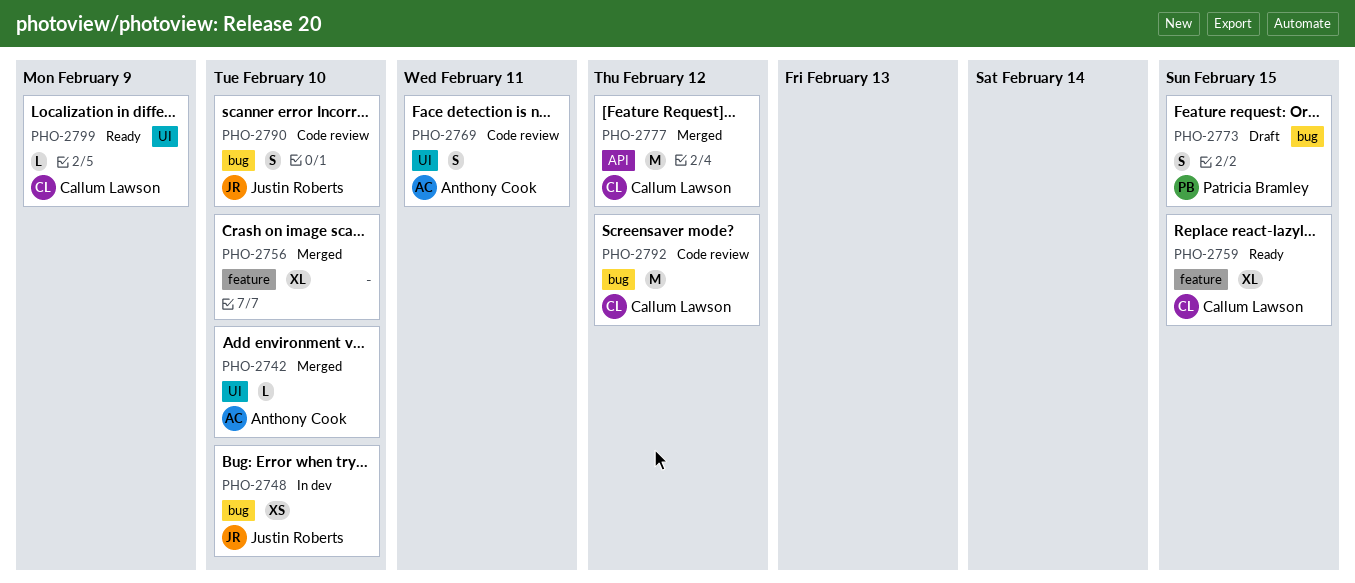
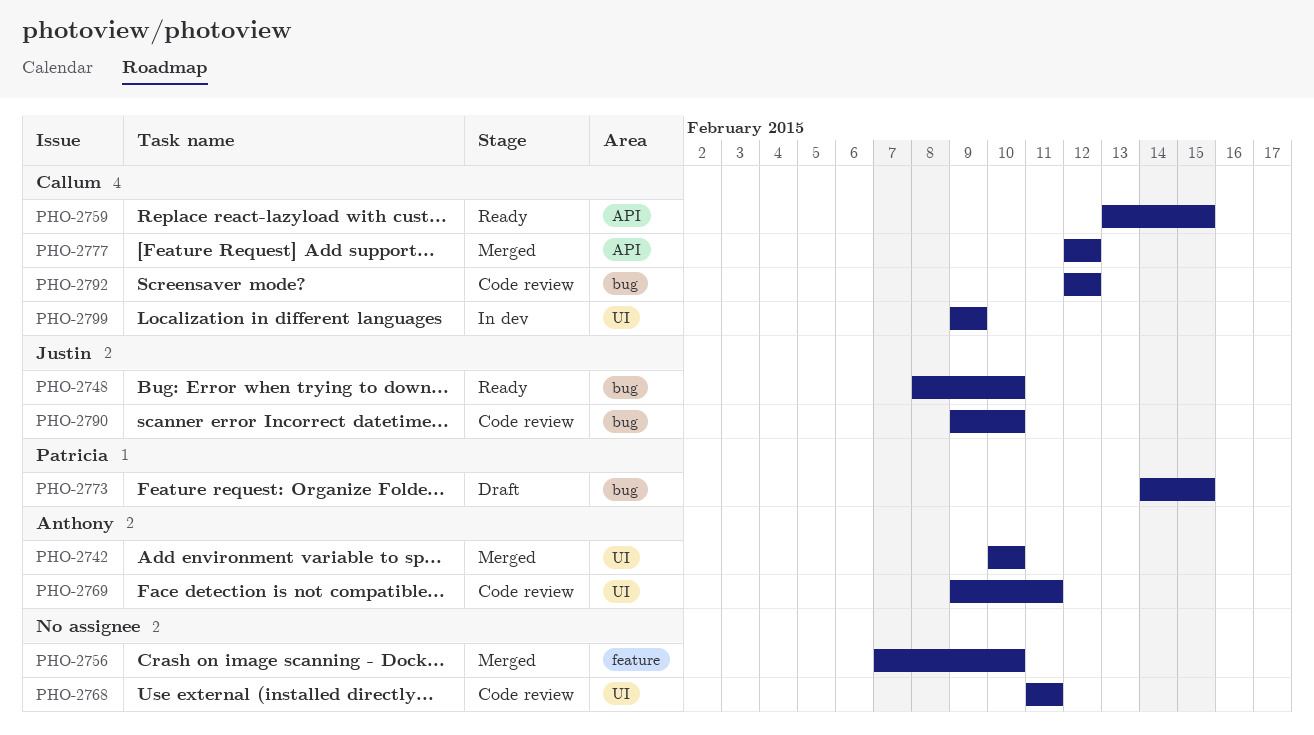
PHO-2748, status: In dev -> Ready
PHO-2759, label: feature -> API
PHO-2768: none -> present
PHO-2799, status: Ready -> In dev

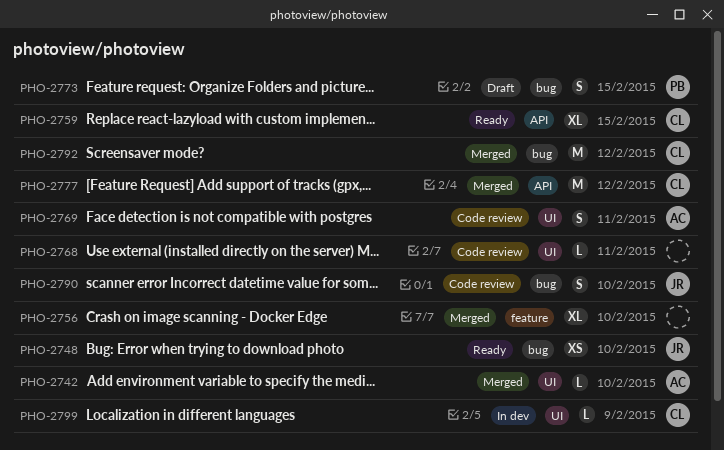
PHO-2792, status: Code review -> Merged

